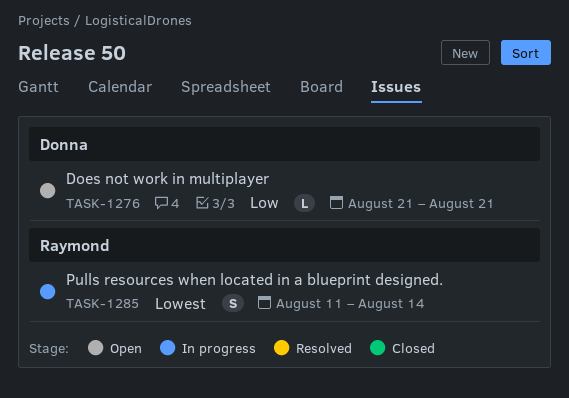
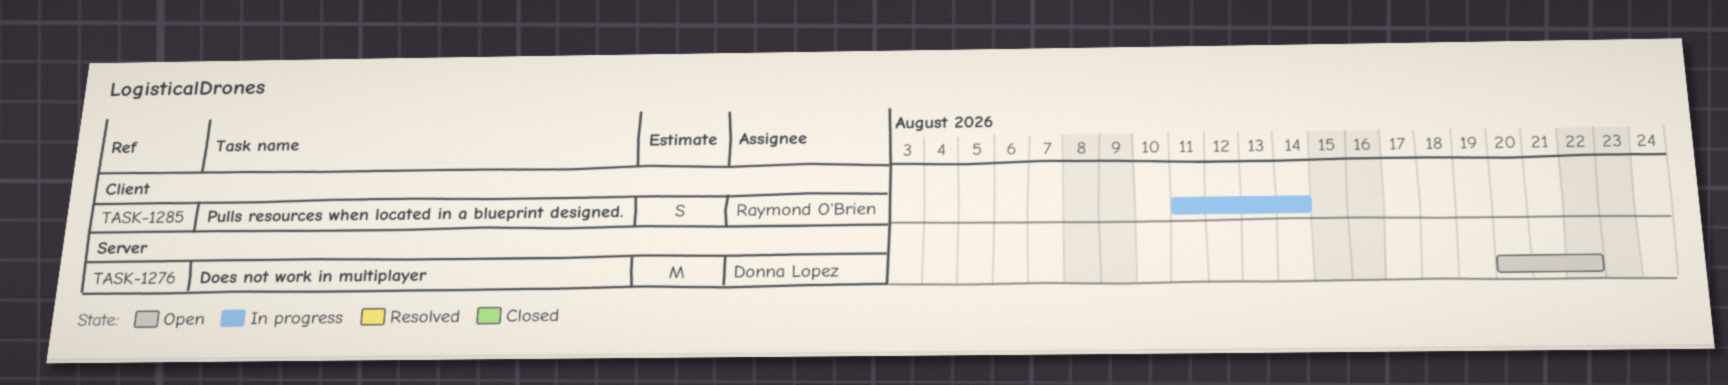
TASK-1276, estimate: L -> M
TASK-1276, start: Aug 21 -> Aug 20
TASK-1276, due: Aug 21 -> Aug 22

